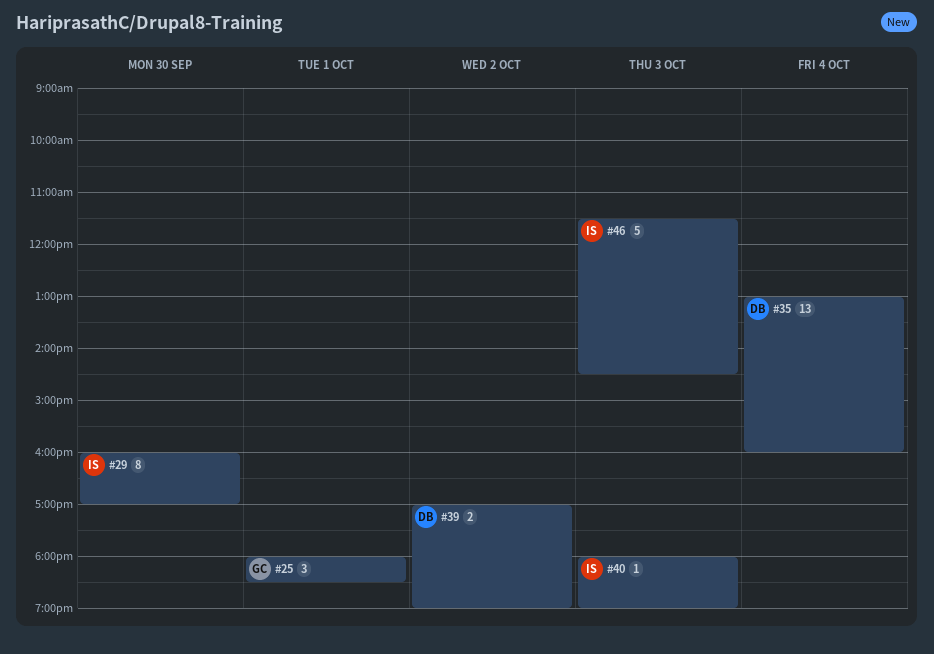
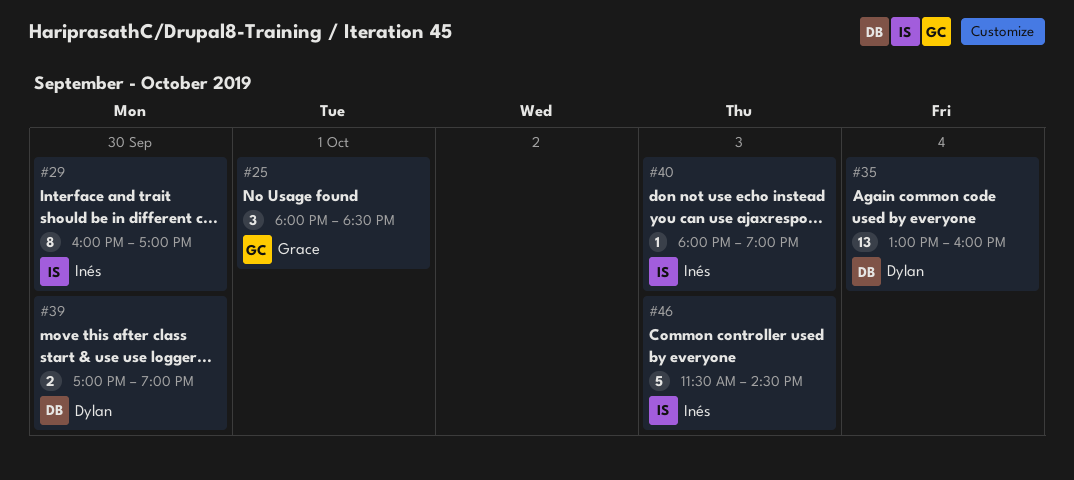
#39, day: Oct 2 -> Sep 30

